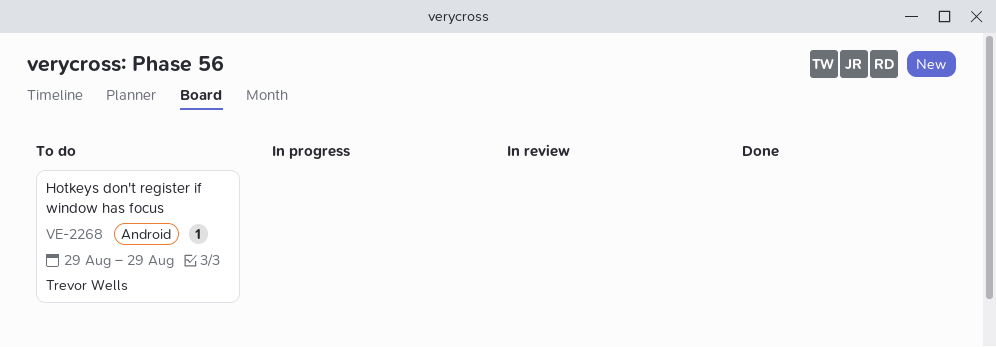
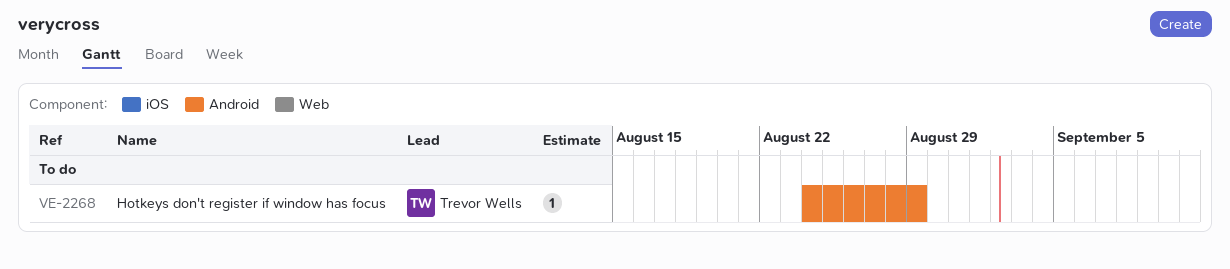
VE-2268, start: Aug 29 -> Aug 24

